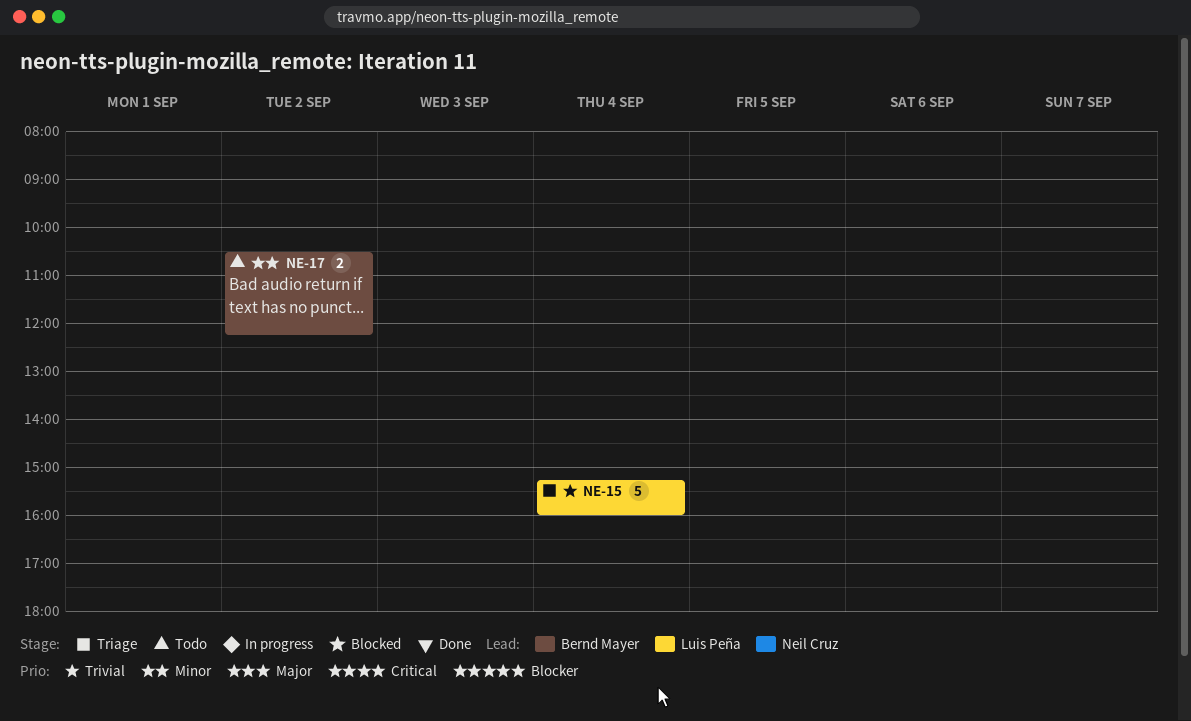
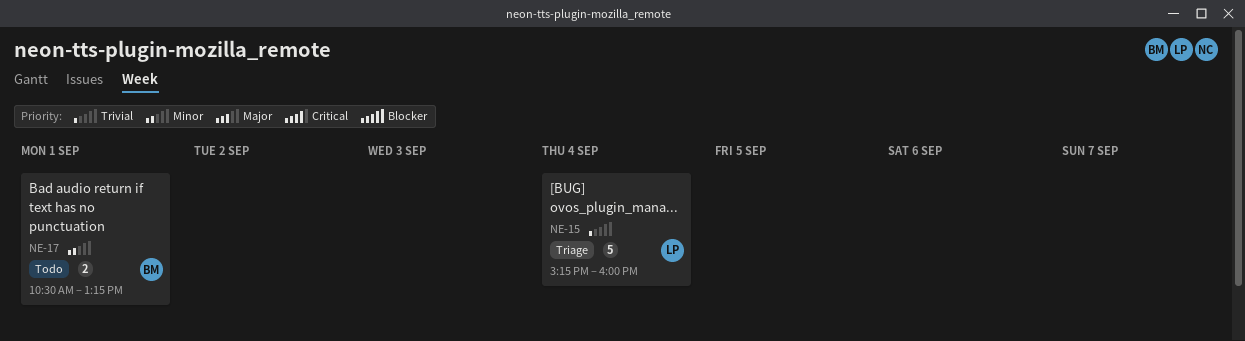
NE-17, day: Sep 2 -> Sep 1
NE-17, ends: 12:15 -> 13:15

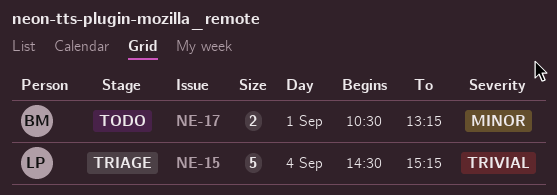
NE-15, begins: 15:15 -> 14:30
NE-15, ends: 16:00 -> 15:15

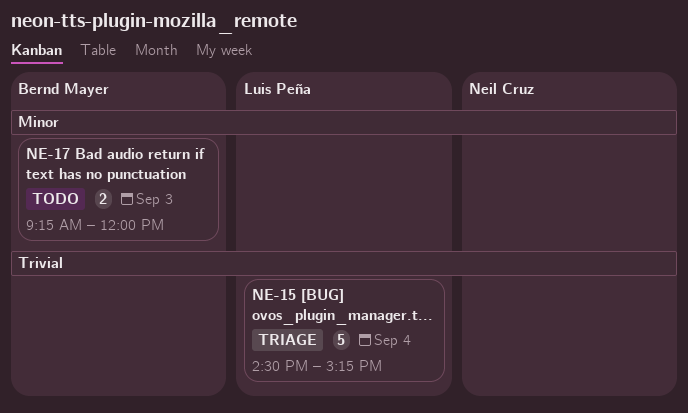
NE-17, day: Sep 1 -> Sep 3
NE-17, begins: 10:30 -> 09:15
NE-17, ends: 13:15 -> 12:00

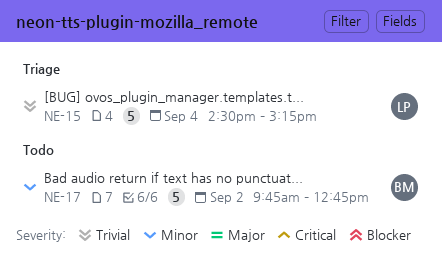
NE-17, estimate: 2 -> 5
NE-17, day: Sep 3 -> Sep 2
NE-17, begins: 09:15 -> 09:45
NE-17, ends: 12:00 -> 12:45

